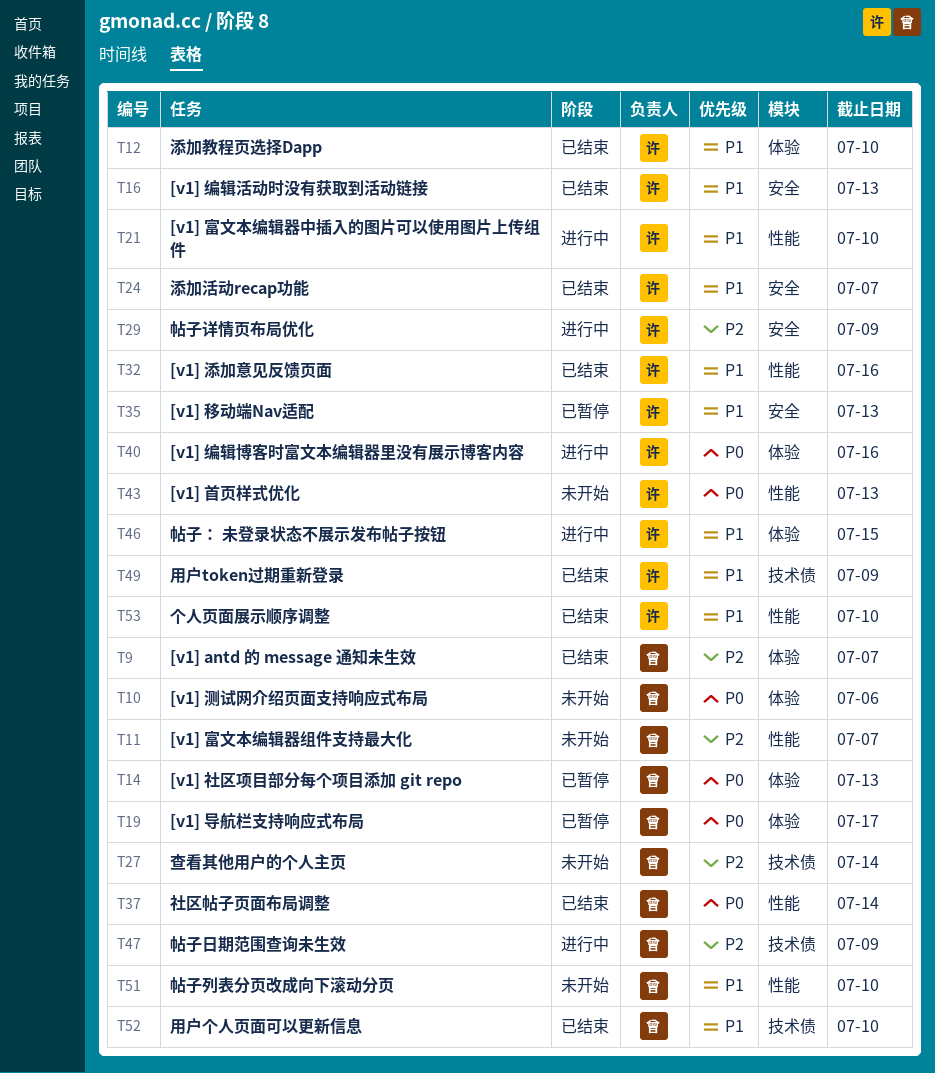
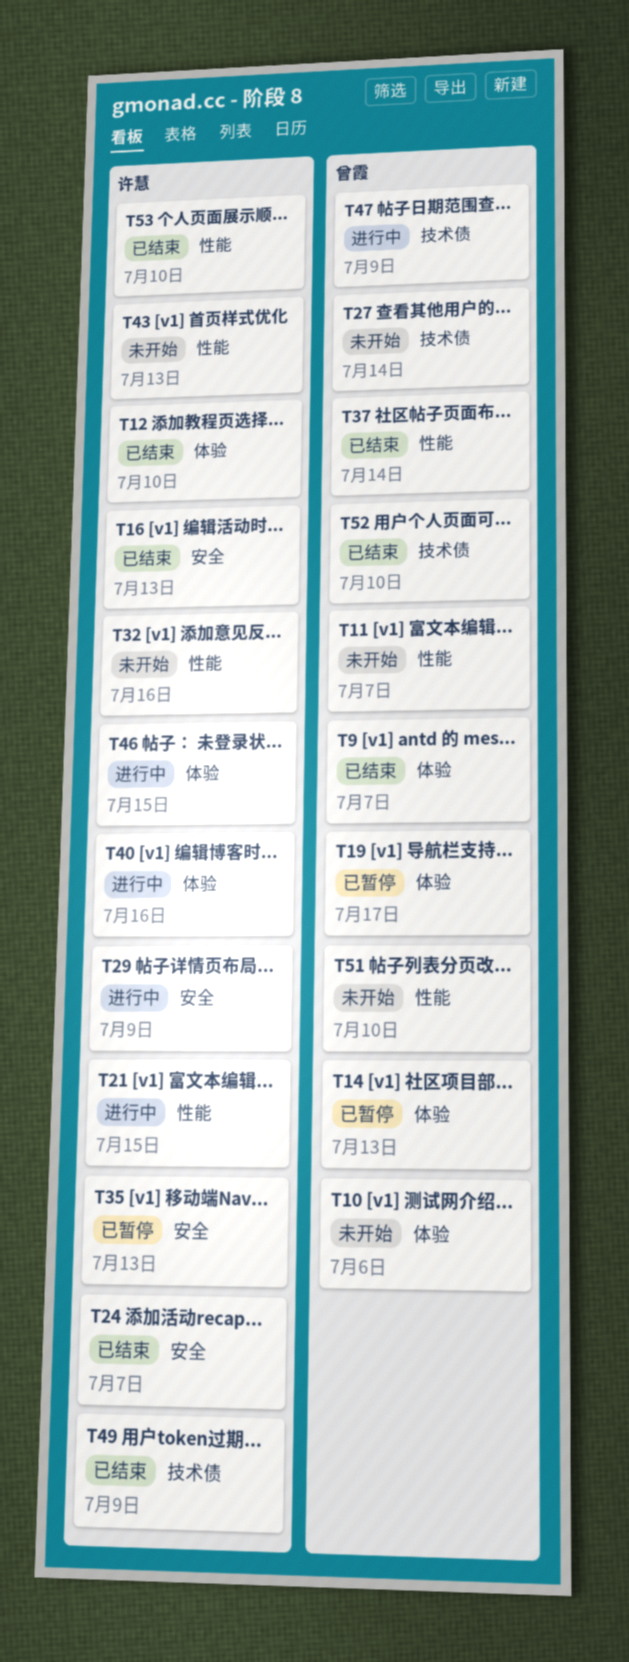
T21, due: Jul 10 -> Jul 15
T32, status: 已结束 -> 未开始

